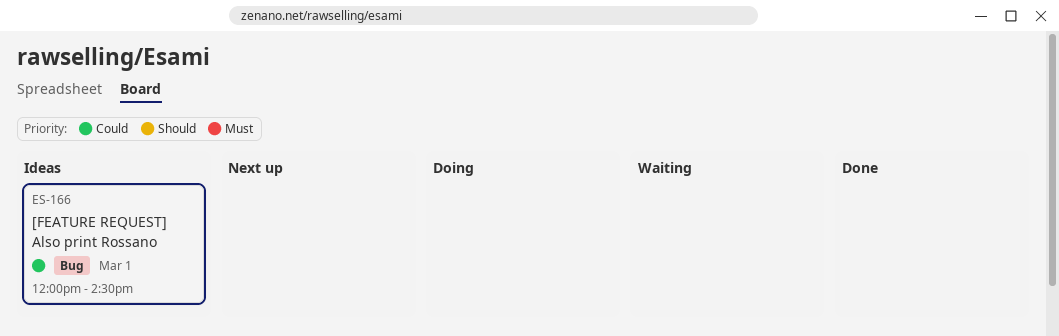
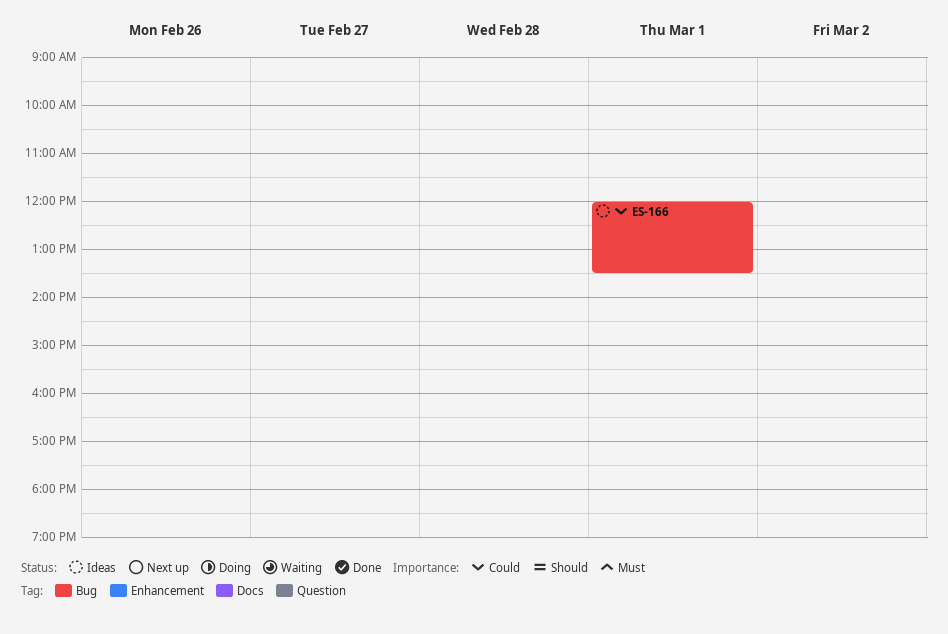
ES-166, ends: 14:30 -> 13:30

